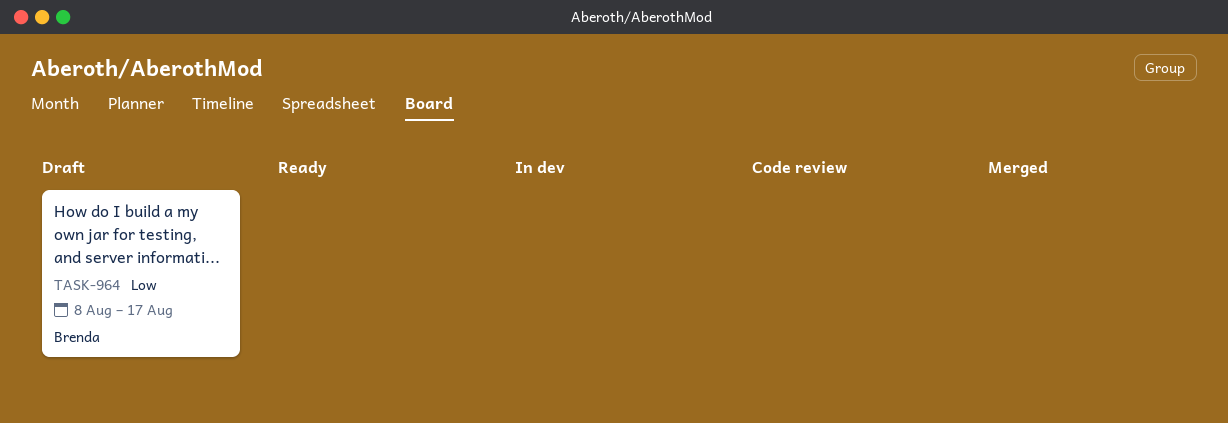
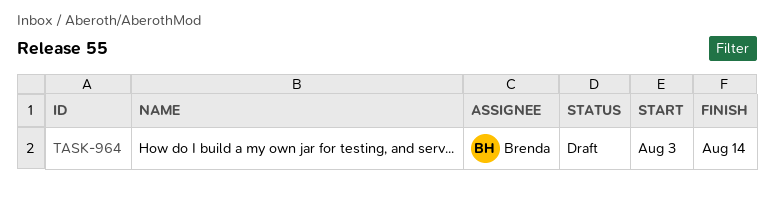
TASK-964, start: Aug 8 -> Aug 3
TASK-964, due: Aug 17 -> Aug 14

